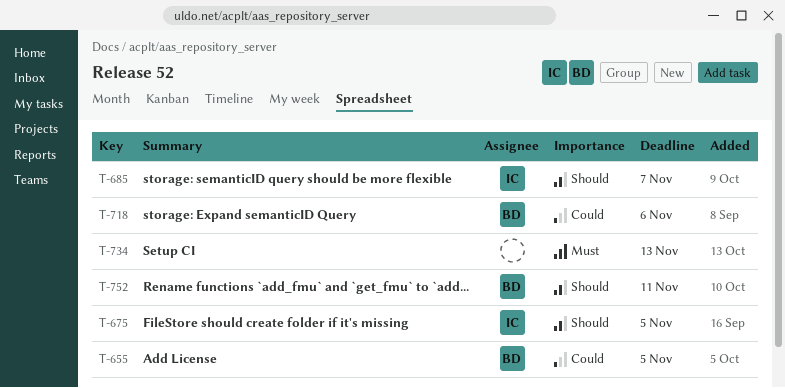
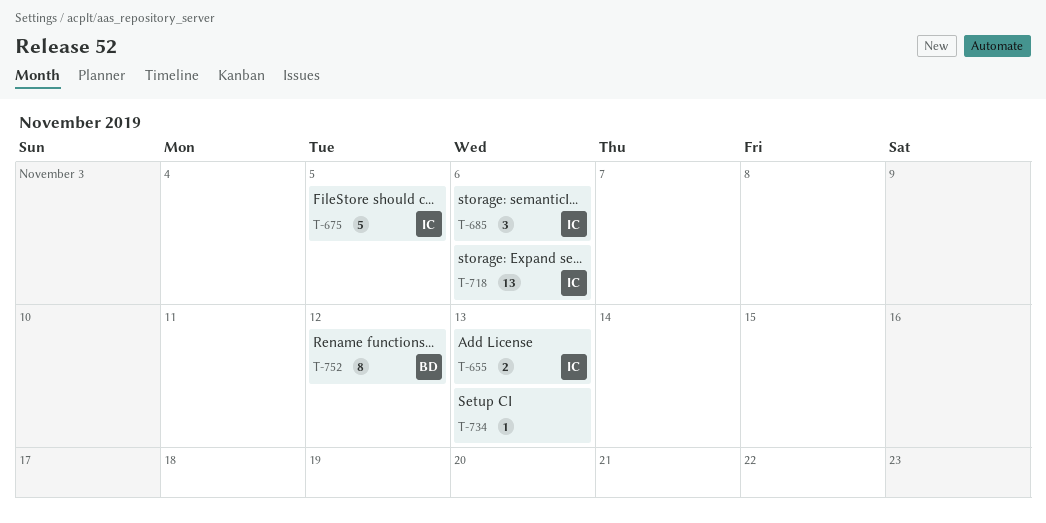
T-655, owner: BD -> IC
T-655, due: Nov 5 -> Nov 13
T-685, due: Nov 7 -> Nov 6
T-718, owner: BD -> IC
T-752, due: Nov 11 -> Nov 12

